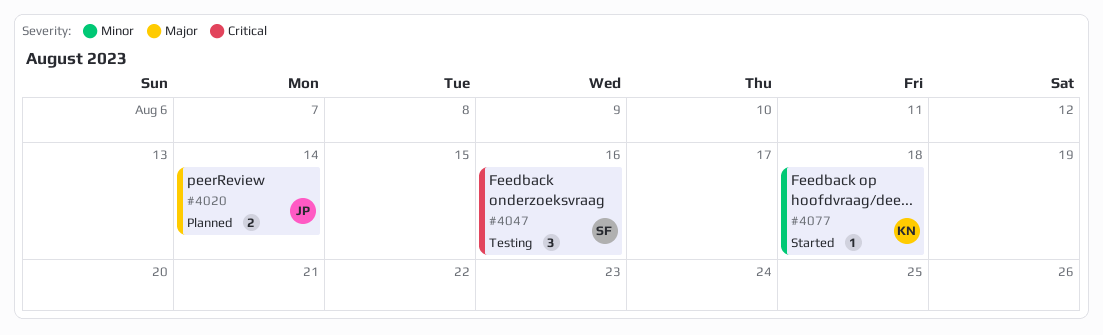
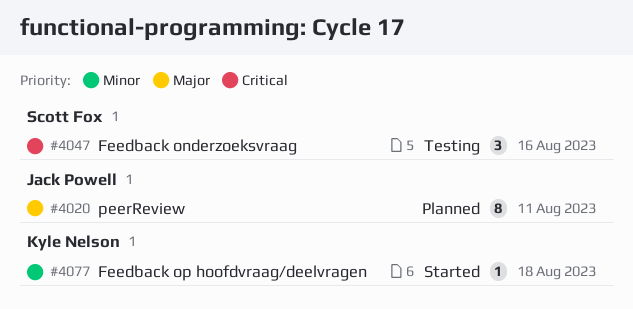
#4020, estimate: 2 -> 8
#4020, due: Aug 14 -> Aug 11

